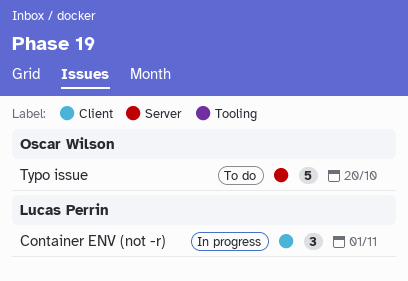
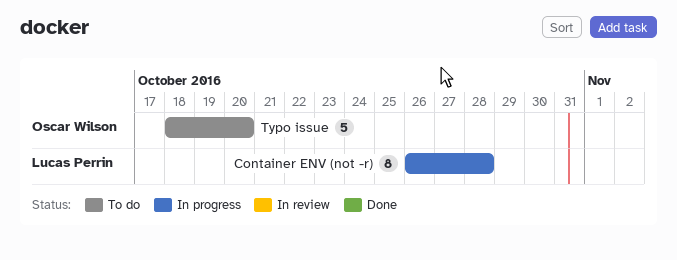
Container ENV (not -r), estimate: 3 -> 8
Container ENV (not -r), due: Nov 1 -> Oct 28

